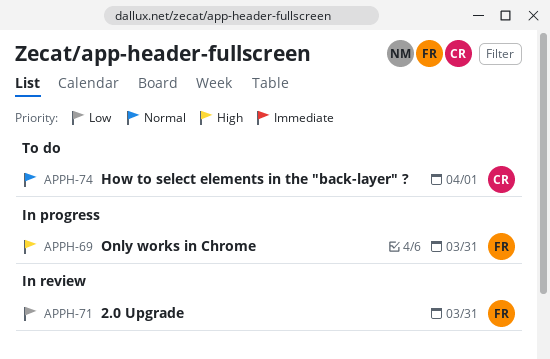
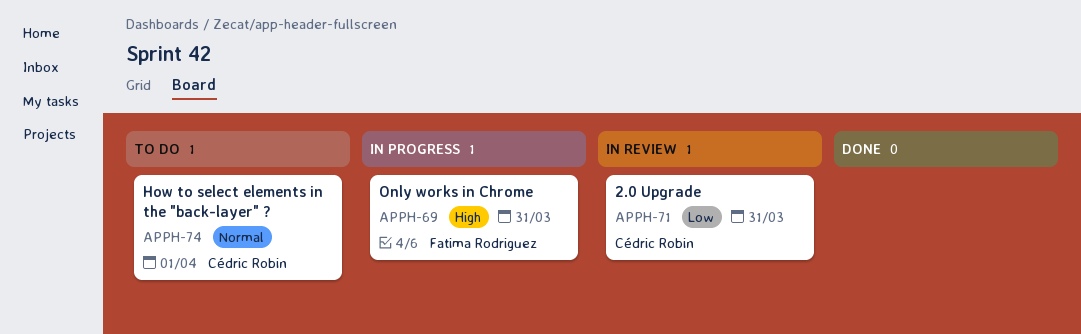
APPH-71, owner: Fatima Rodriguez -> Cédric Robin

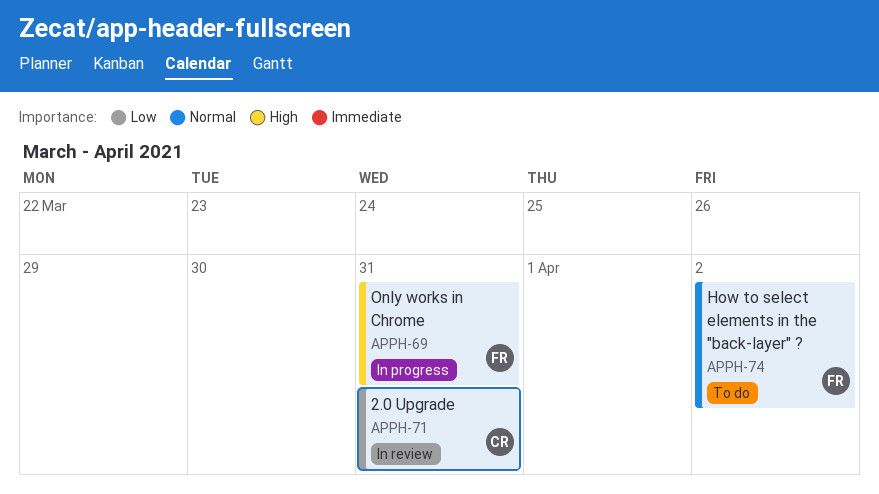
APPH-74, owner: Cédric Robin -> Fatima Rodriguez
APPH-74, due: Apr 1 -> Apr 2

